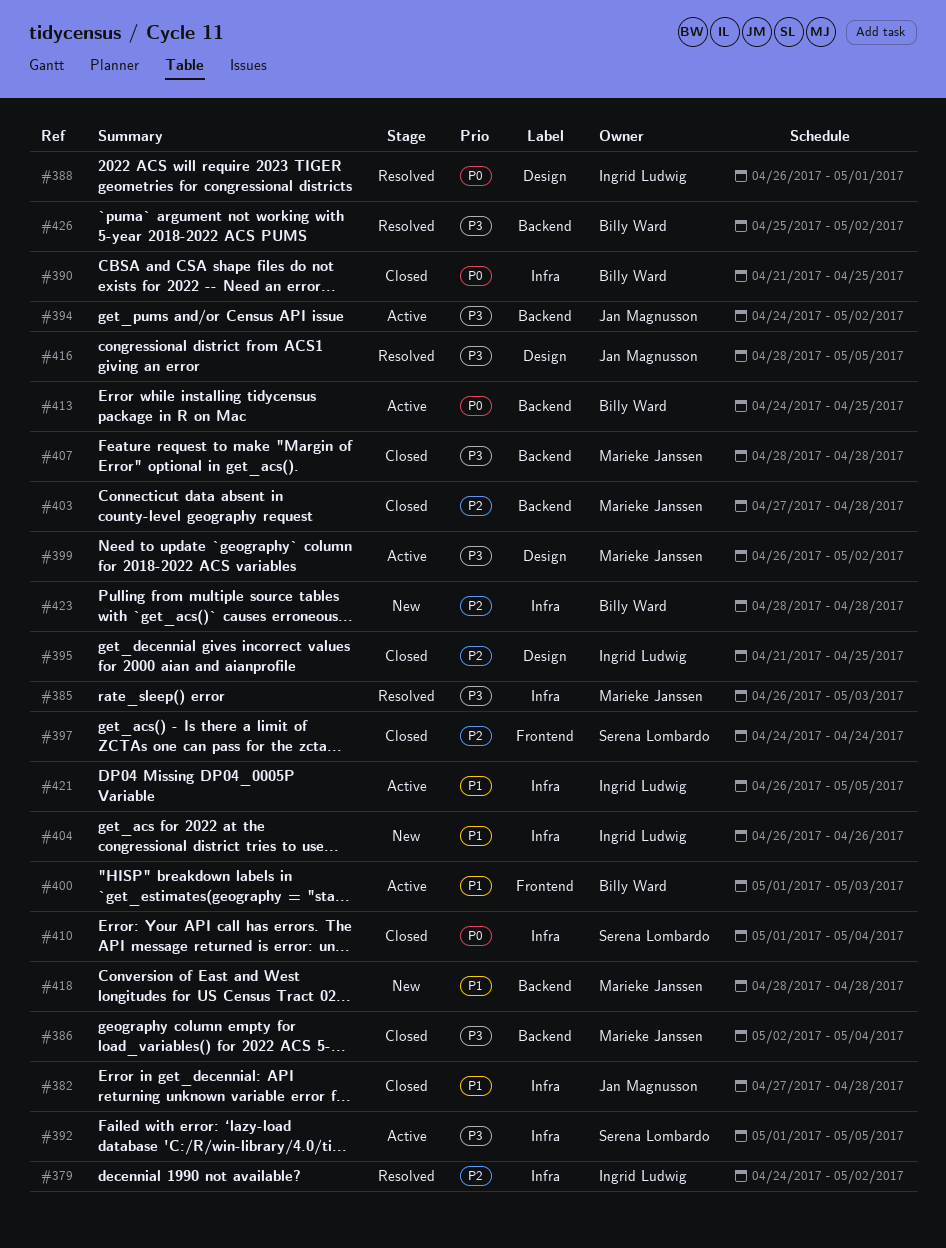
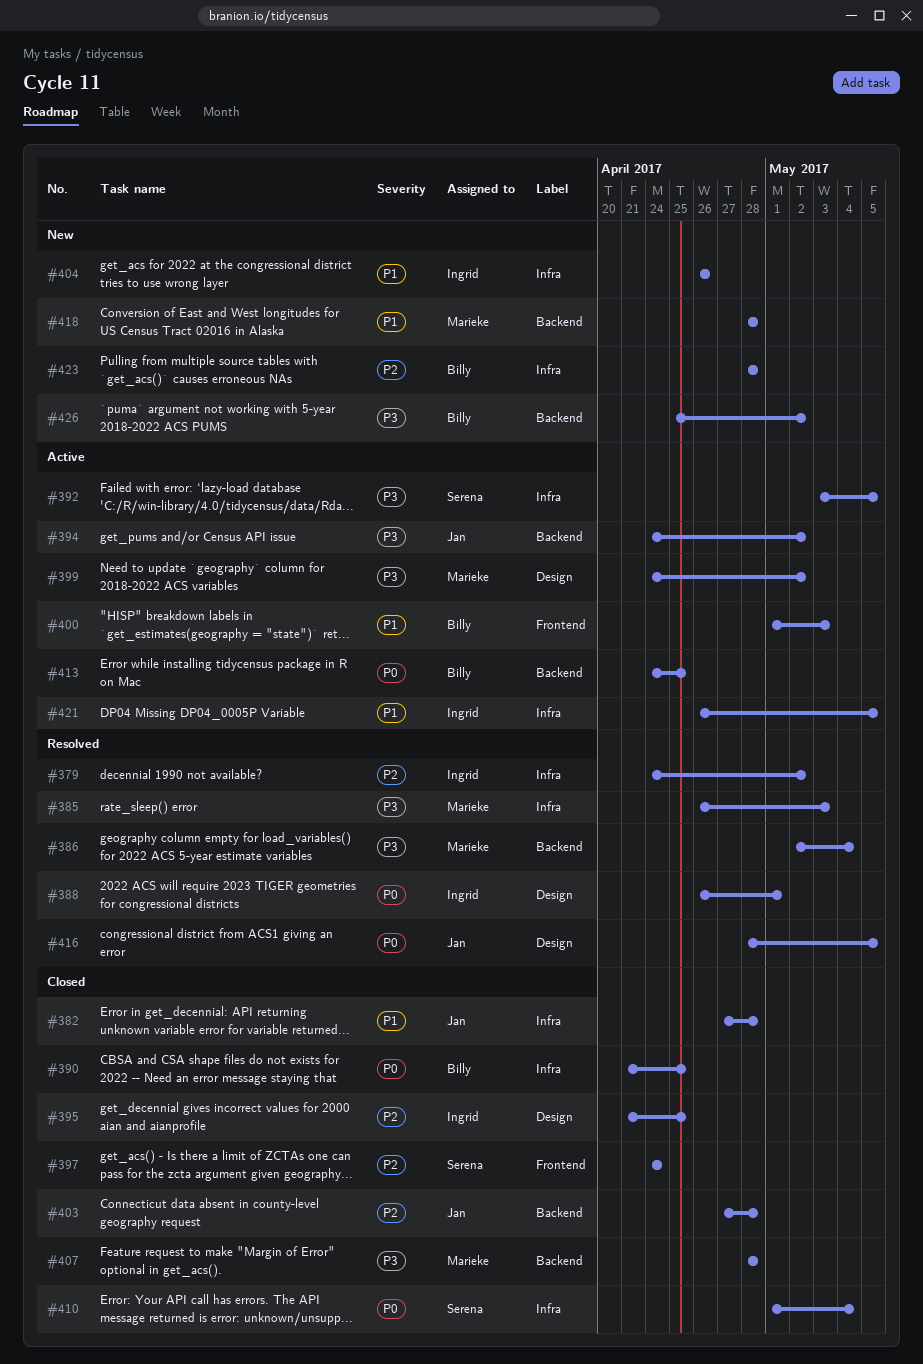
#386, status: Closed -> Resolved
#392, start: May 1 -> May 3
#399, start: Apr 26 -> Apr 24
#403, owner: Marieke Janssen -> Jan Magnusson
#416, priority: P3 -> P0
#426, status: Resolved -> New

